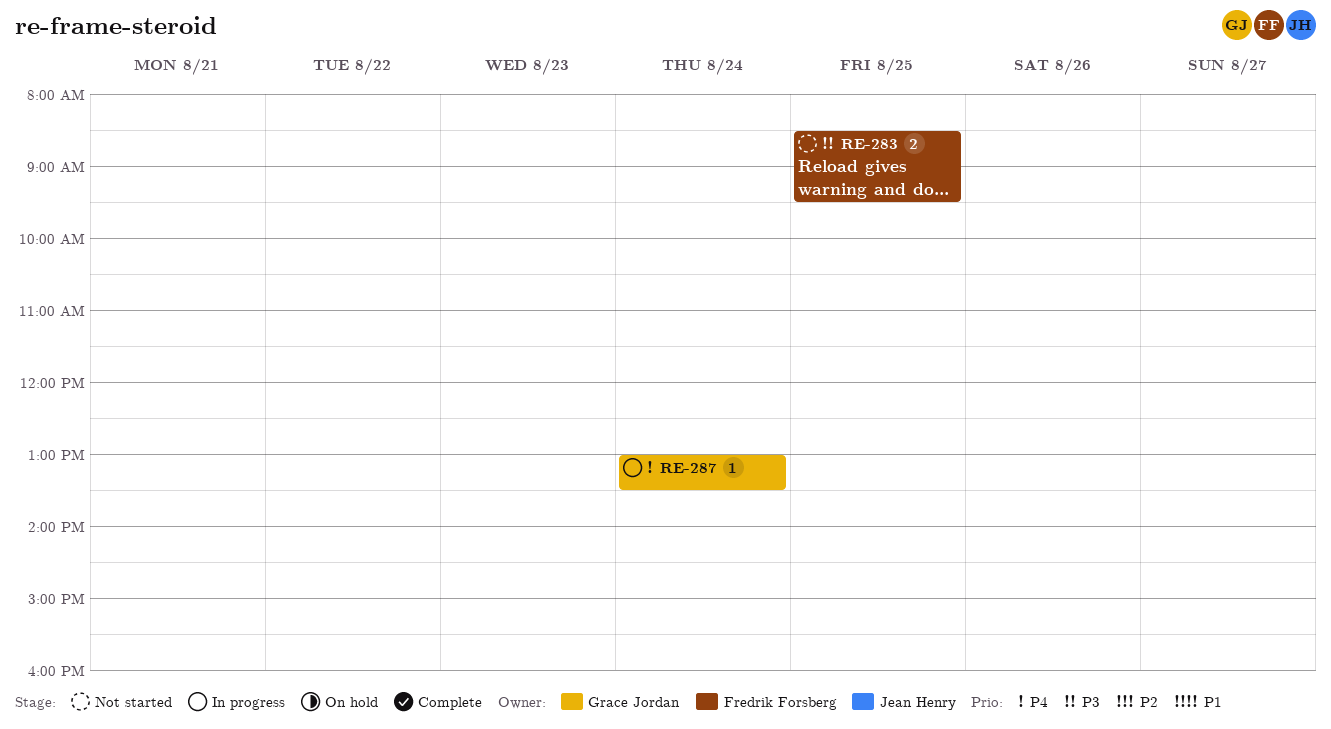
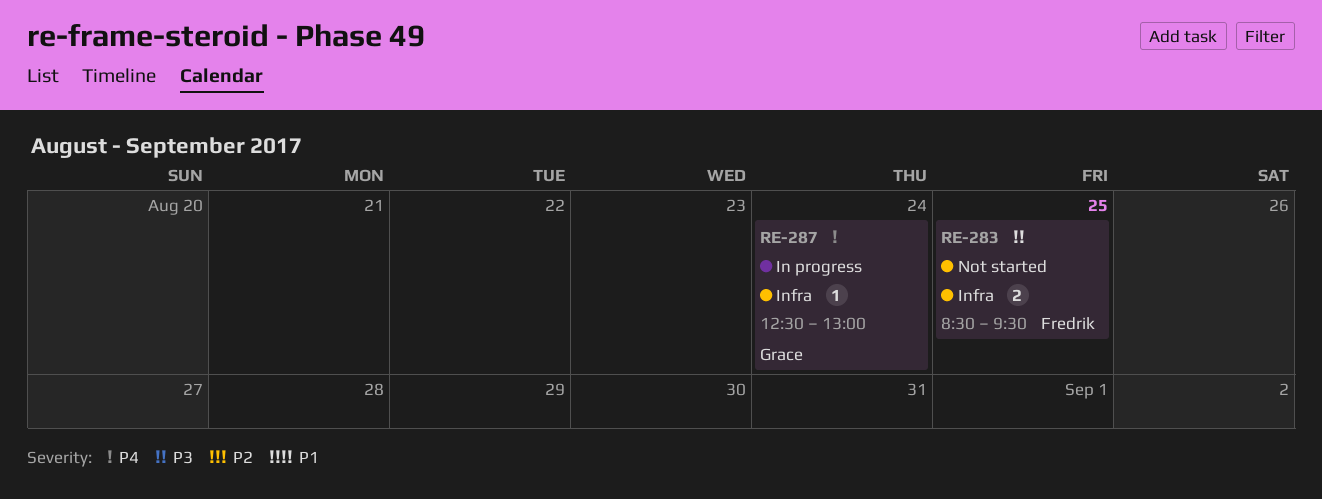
RE-287, begins: 13:00 -> 12:30
RE-287, ends: 13:30 -> 13:00

